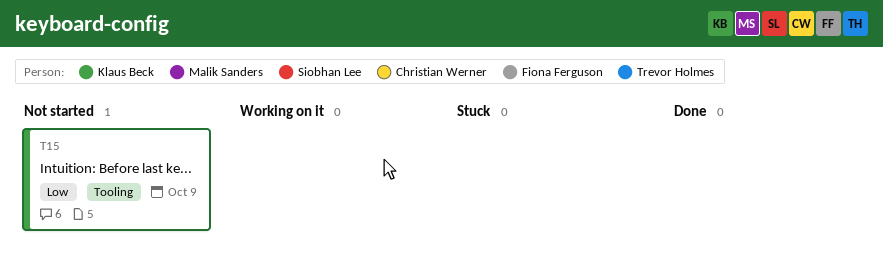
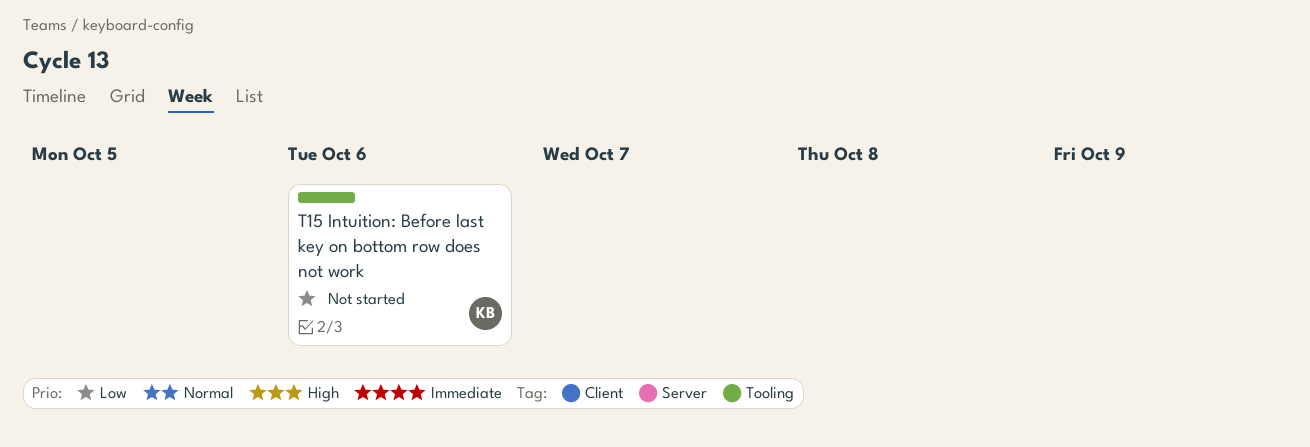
T15, due: Oct 9 -> Oct 6

